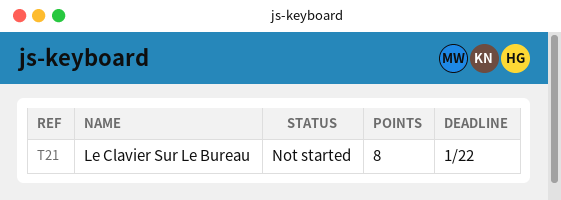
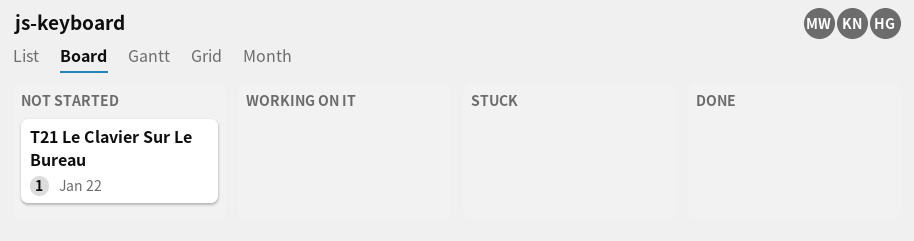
T21, estimate: 8 -> 1

